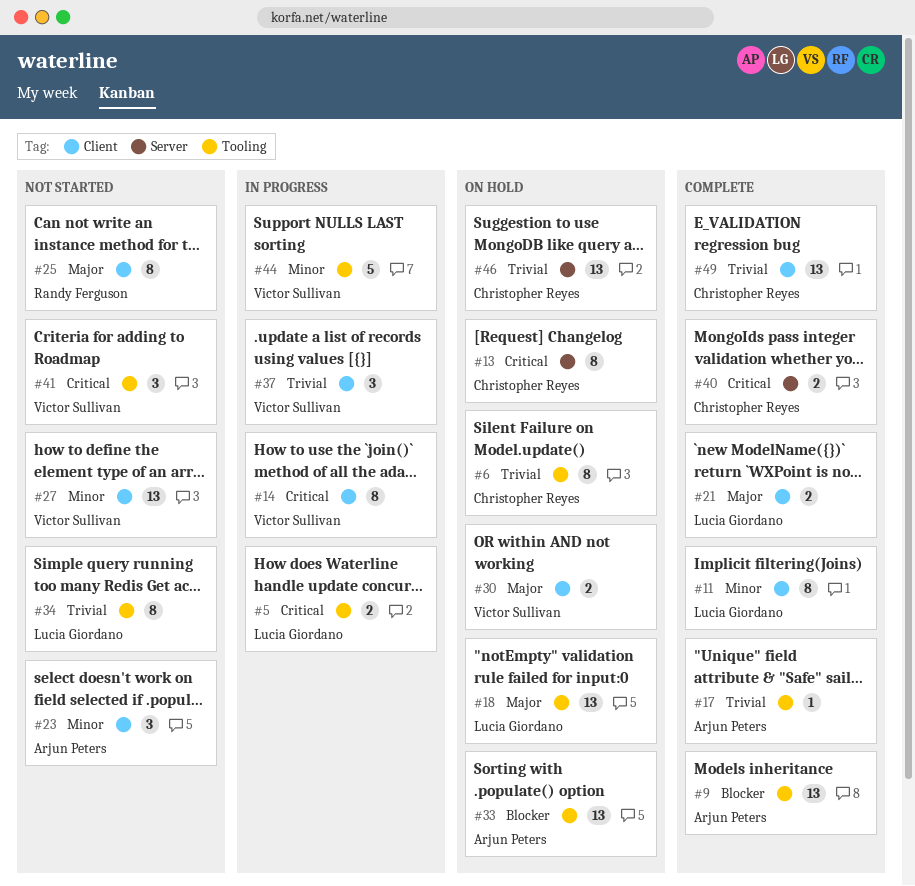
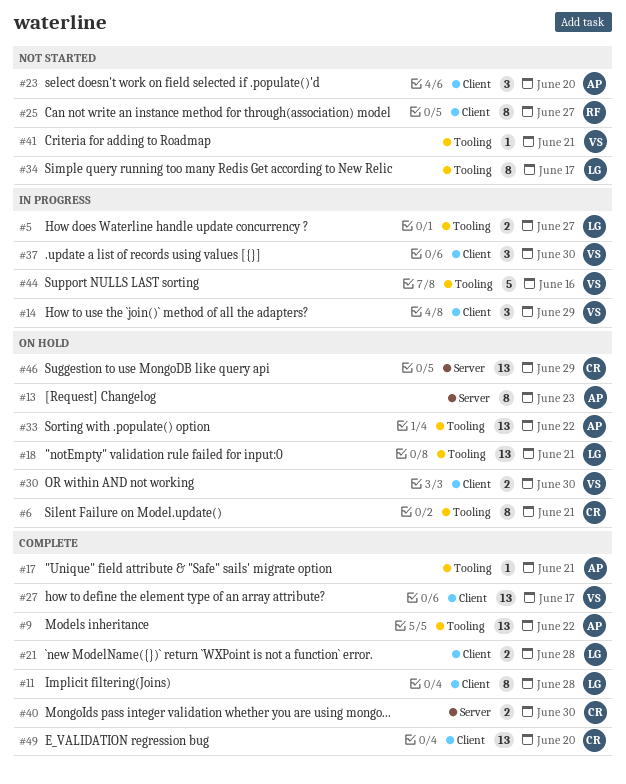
#13, owner: Christopher Reyes -> Arjun Peters
#14, estimate: 8 -> 3
#27, status: Not started -> Complete
#41, estimate: 3 -> 1

